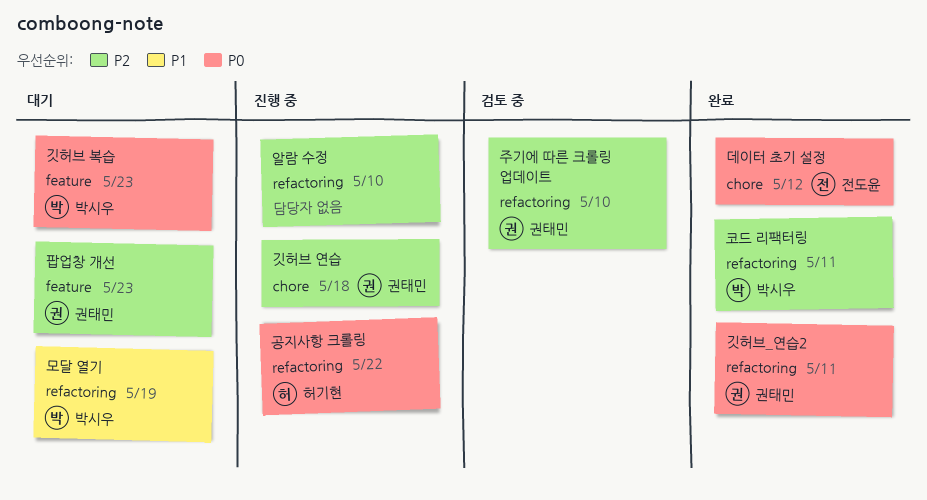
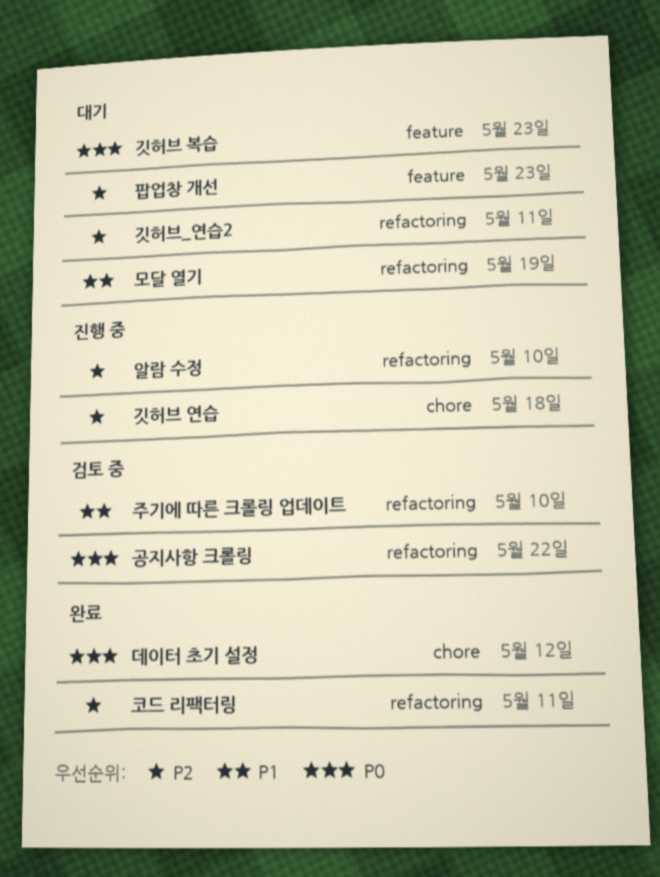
공지사항 크롤링, status: 진행 중 -> 검토 중
깃허브_연습2, status: 완료 -> 대기
깃허브_연습2, priority: P0 -> P2
주기에 따른 크롤링 업데이트, priority: P2 -> P1

